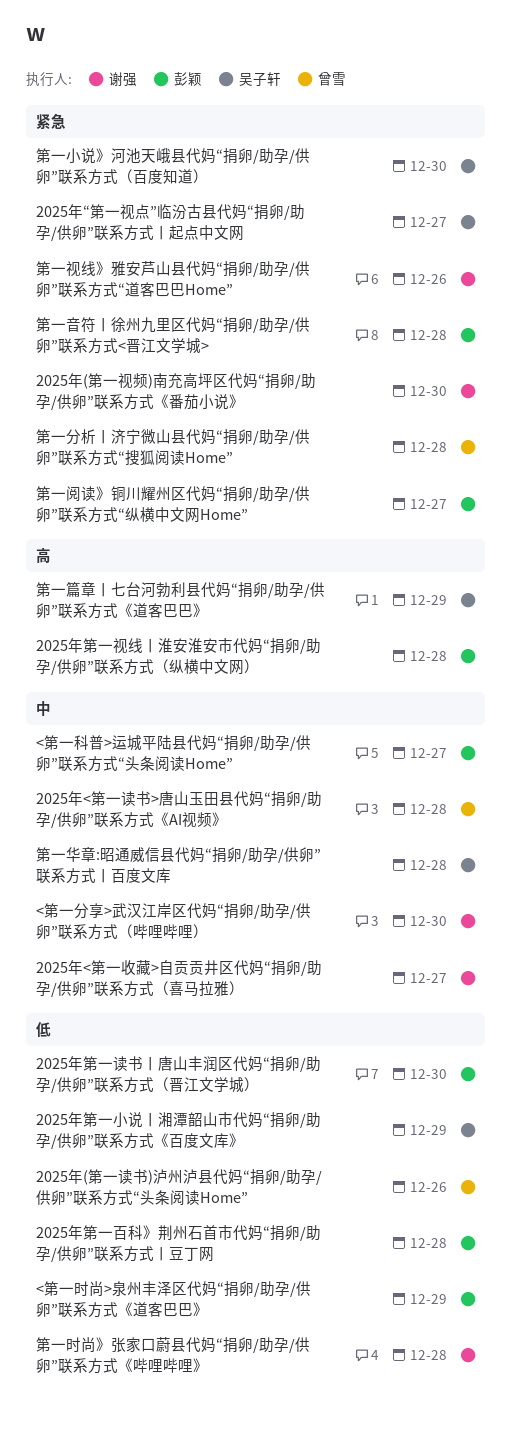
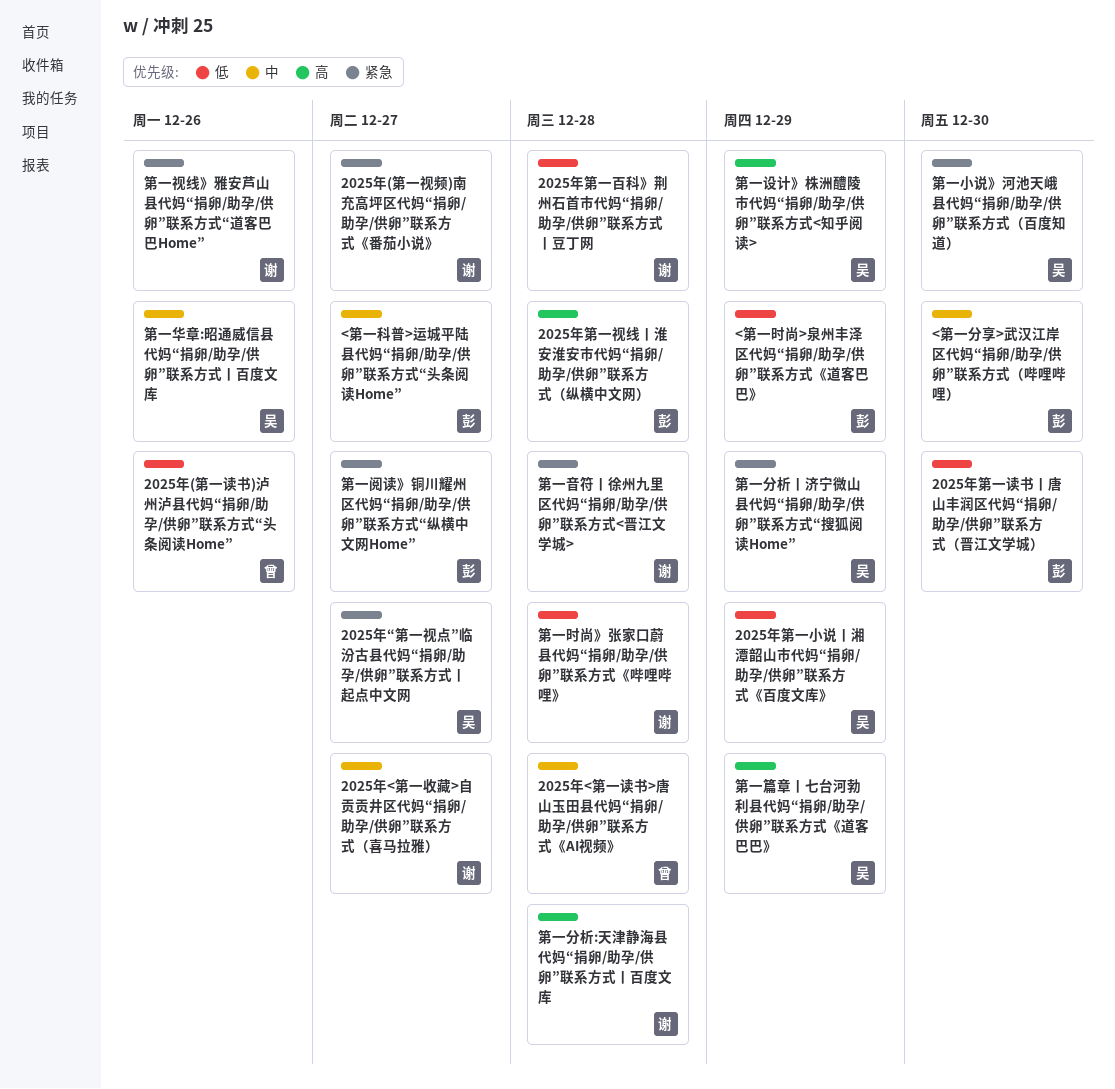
2025年(第一视频)南充高坪区代妈“捐卵/助孕/供卵”联系方式《番茄小说》, due: Dec 30 -> Dec 27
2025年第一百科》荆州石首市代妈“捐卵/助孕/供卵”联系方式丨豆丁网, owner: 彭颖 -> 谢强
<第一分享>武汉江岸区代妈“捐卵/助孕/供卵”联系方式（哔哩哔哩）, owner: 谢强 -> 彭颖
第一分析:天津静海县代妈“捐卵/助孕/供卵”联系方式丨百度文库: none -> present
第一分析丨济宁微山县代妈“捐卵/助孕/供卵”联系方式“搜狐阅读Home”, owner: 曾雪 -> 吴子轩
第一分析丨济宁微山县代妈“捐卵/助孕/供卵”联系方式“搜狐阅读Home”, due: Dec 28 -> Dec 29
第一华章:昭通威信县代妈“捐卵/助孕/供卵”联系方式丨百度文库, due: Dec 28 -> Dec 26
第一设计》株洲醴陵市代妈“捐卵/助孕/供卵”联系方式<知乎阅读>: none -> present
第一音符丨徐州九里区代妈“捐卵/助孕/供卵”联系方式<晋江文学城>, owner: 彭颖 -> 谢强

